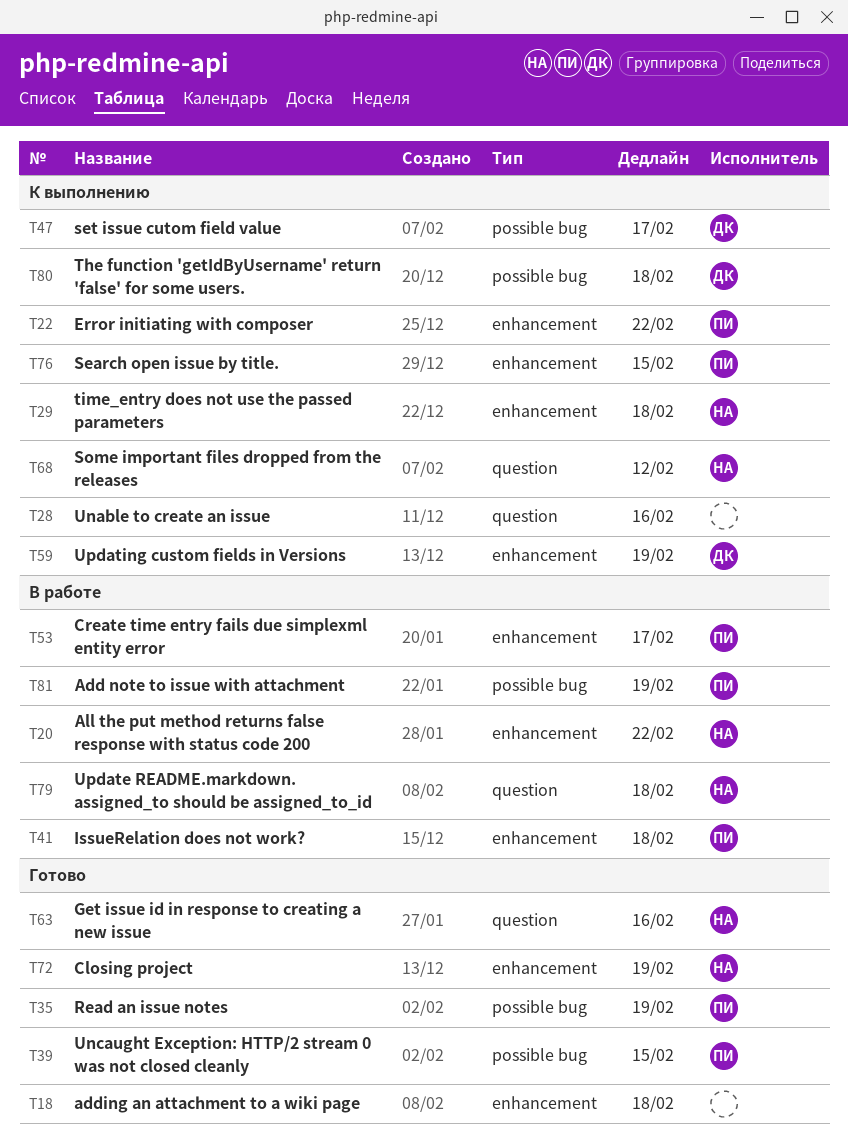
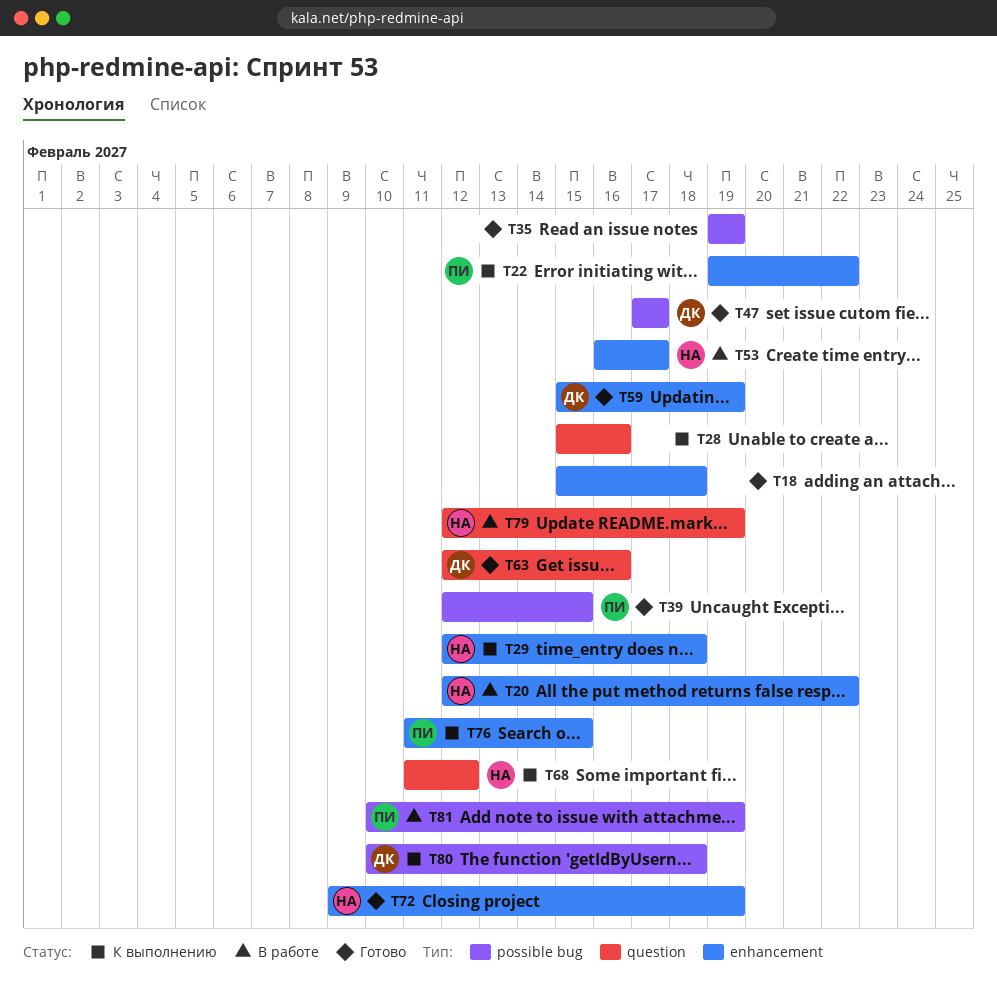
T35, owner: ПИ -> none
T41: present -> none
T47, status: К выполнению -> Готово
T53, owner: ПИ -> НА
T59, status: К выполнению -> Готово
T63, owner: НА -> ДК
T79, due: Feb 18 -> Feb 19

